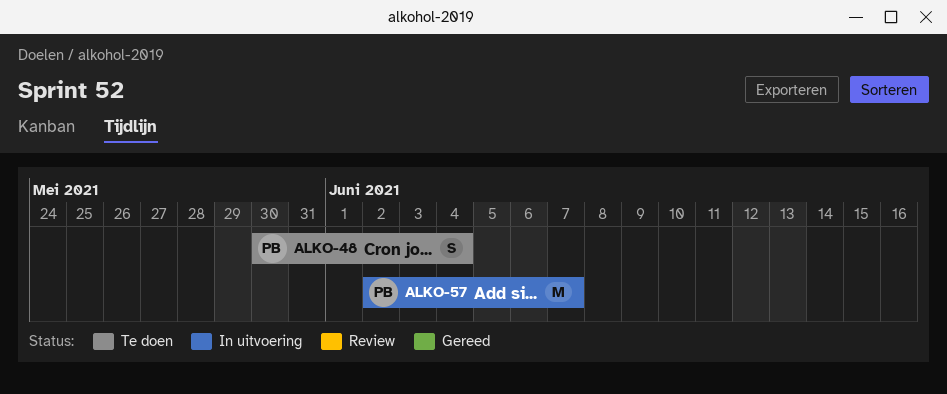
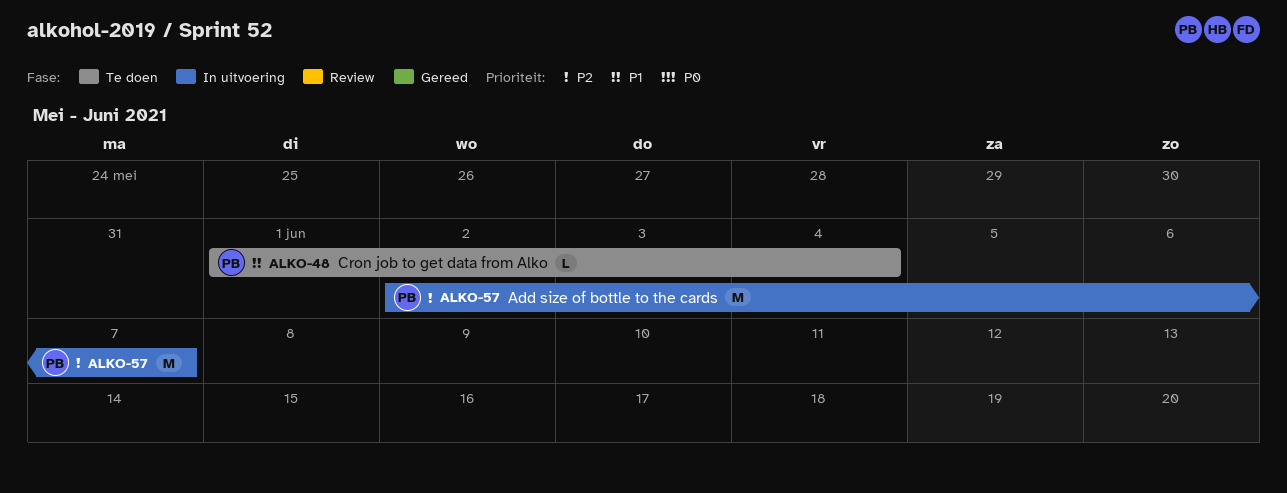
ALKO-48, estimate: S -> L
ALKO-48, start: May 30 -> Jun 1

